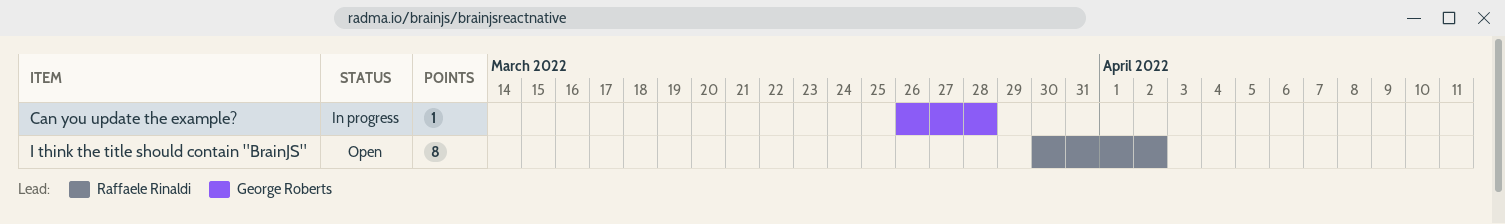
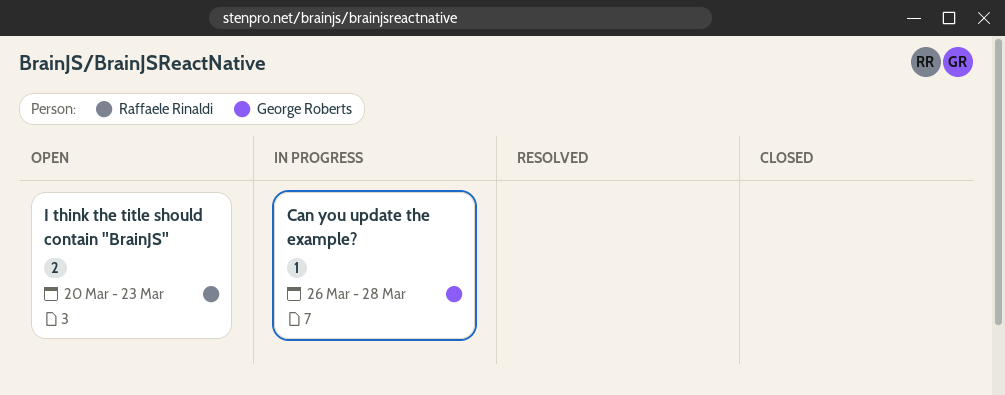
I think the title should contain "BrainJS", estimate: 8 -> 2
I think the title should contain "BrainJS", start: Mar 30 -> Mar 20
I think the title should contain "BrainJS", due: Apr 2 -> Mar 23

